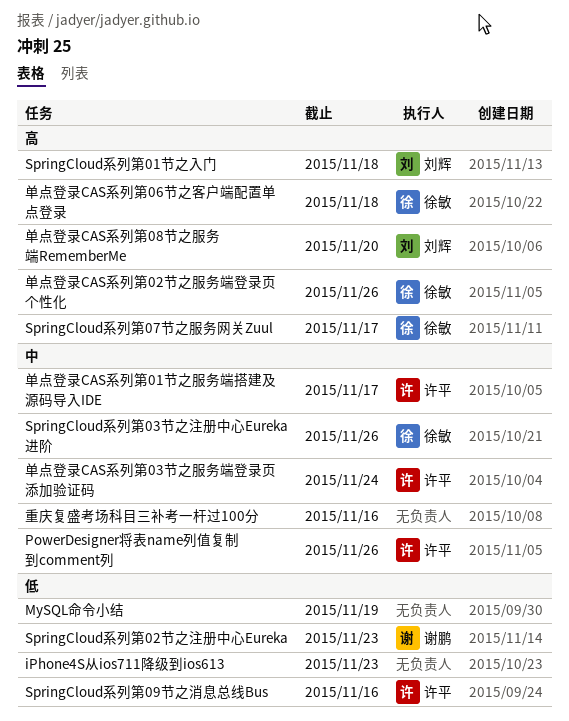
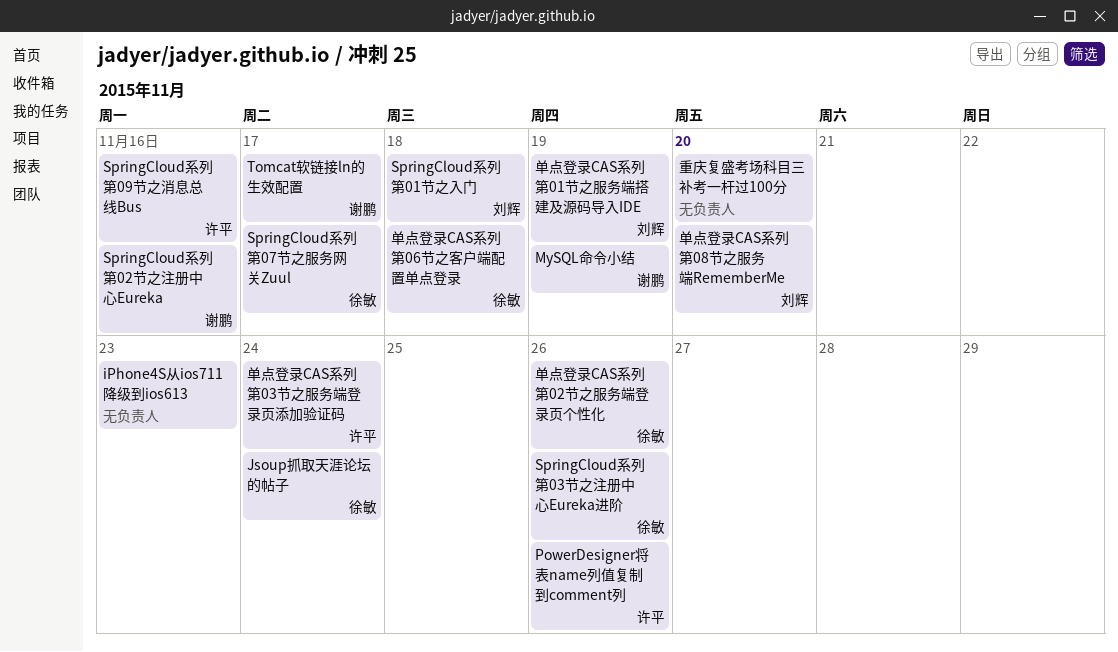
Jsoup抓取天涯论坛的帖子: none -> present
MySQL命令小结, owner: none -> 谢鹏
SpringCloud系列第02节之注册中心Eureka, due: Nov 23 -> Nov 16
Tomcat软链接ln的生效配置: none -> present
单点登录CAS系列第01节之服务端搭建及源码导入IDE, owner: 许平 -> 刘辉
单点登录CAS系列第01节之服务端搭建及源码导入IDE, due: Nov 17 -> Nov 19
重庆复盛考场科目三补考一杆过100分, due: Nov 16 -> Nov 20

